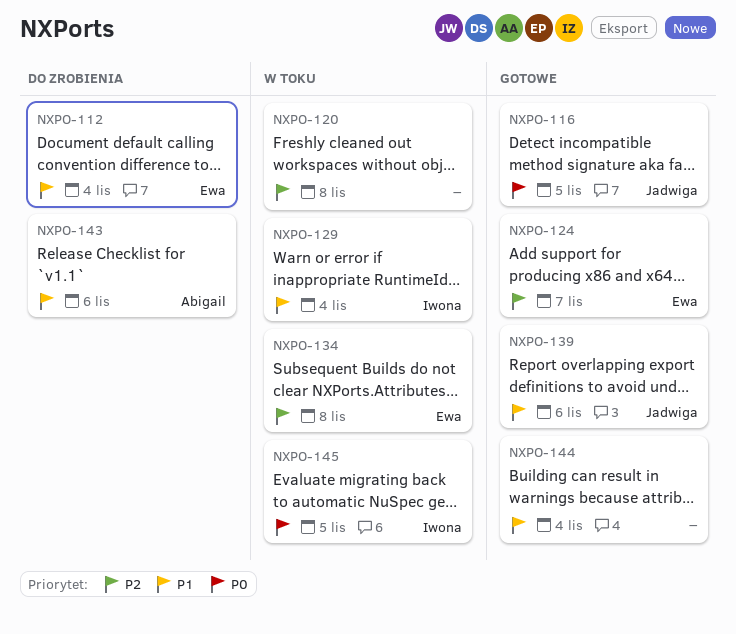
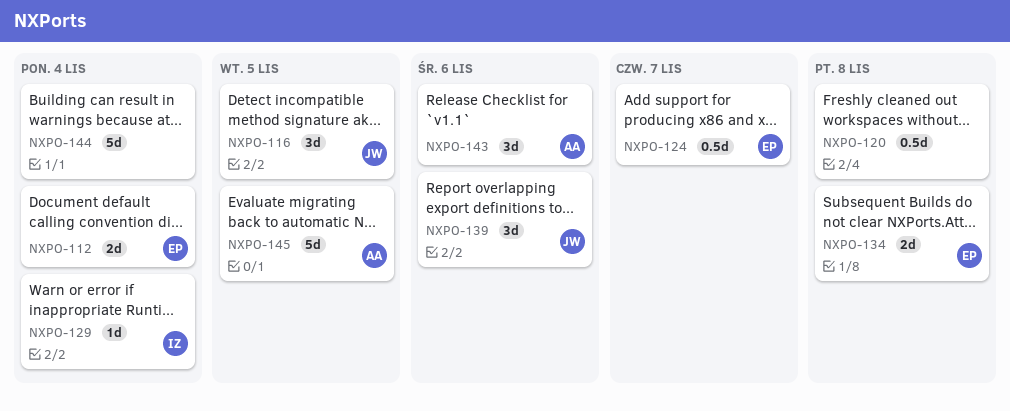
NXPO-145, owner: Iwona -> Abigail

